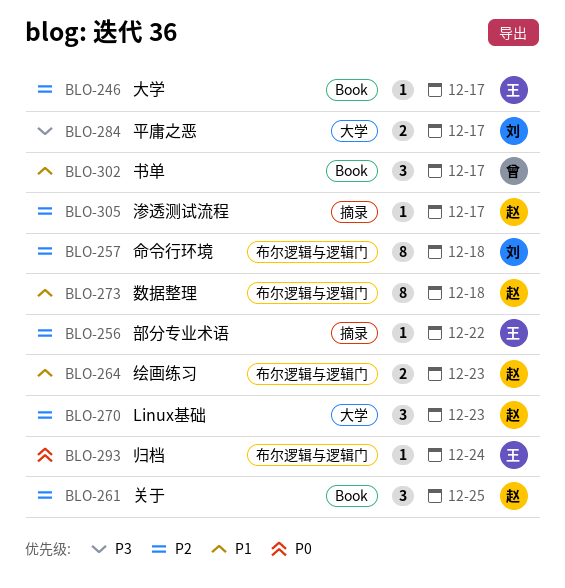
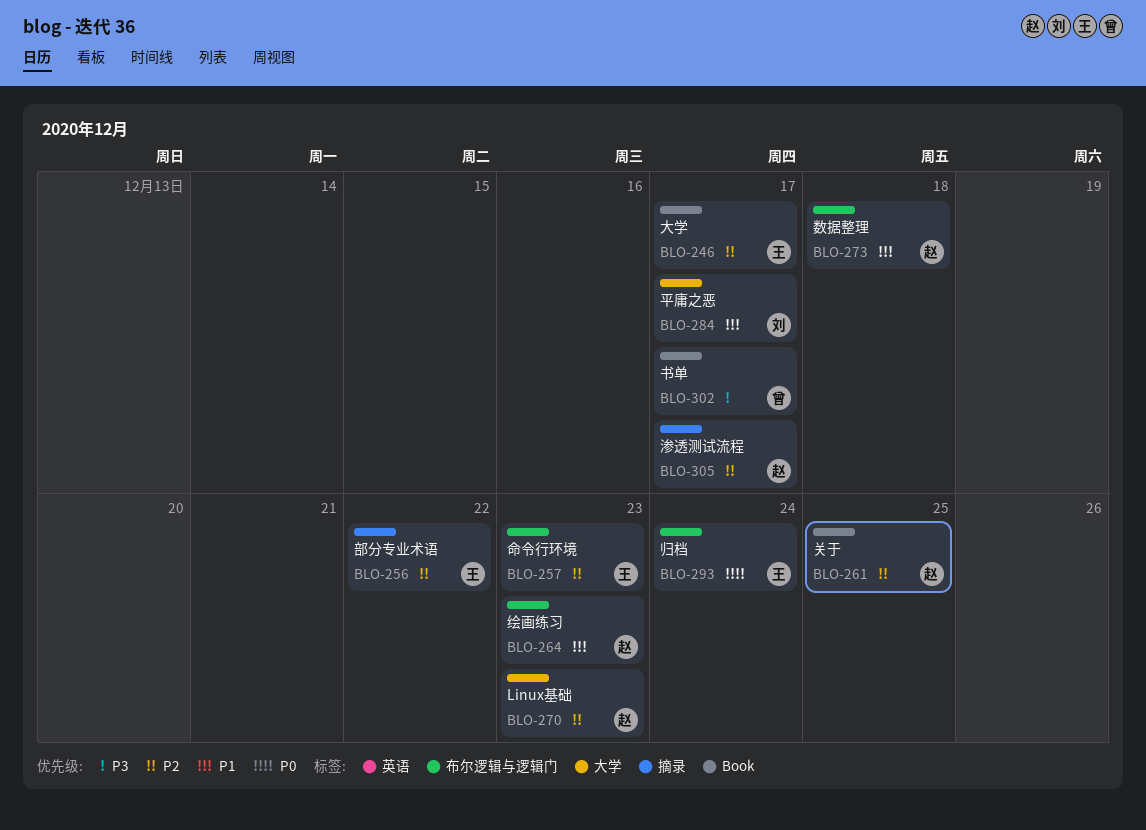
BLO-257, owner: 刘 -> 王
BLO-257, due: Dec 18 -> Dec 23
BLO-284, priority: P3 -> P1
BLO-302, priority: P1 -> P3

